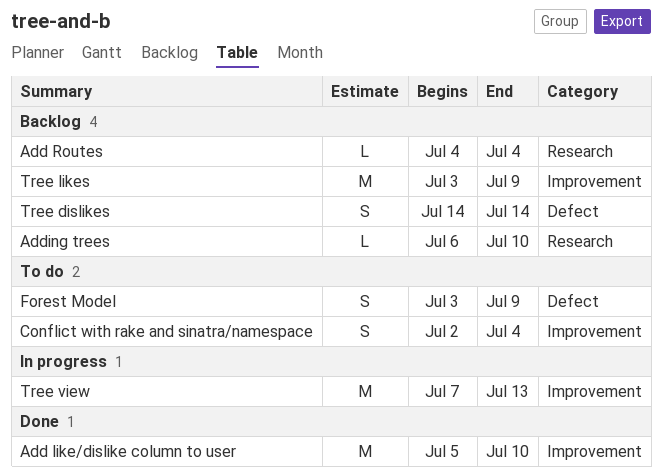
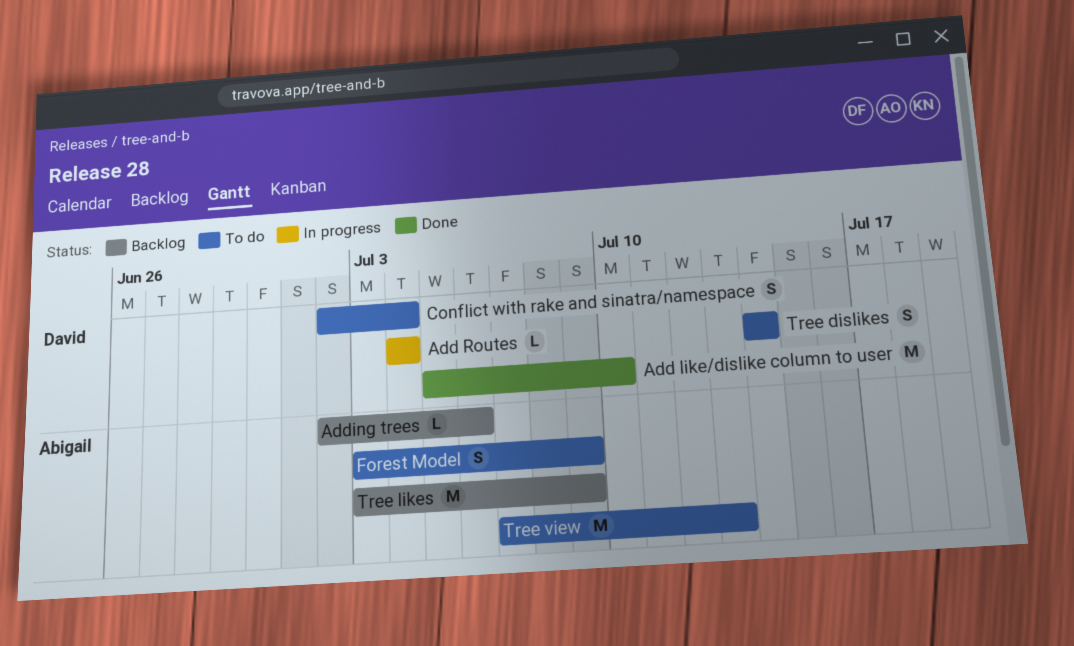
Add Routes, status: Backlog -> In progress
Adding trees, start: Jul 6 -> Jul 2
Adding trees, due: Jul 10 -> Jul 6
Tree dislikes, status: Backlog -> To do
Tree view, status: In progress -> To do

